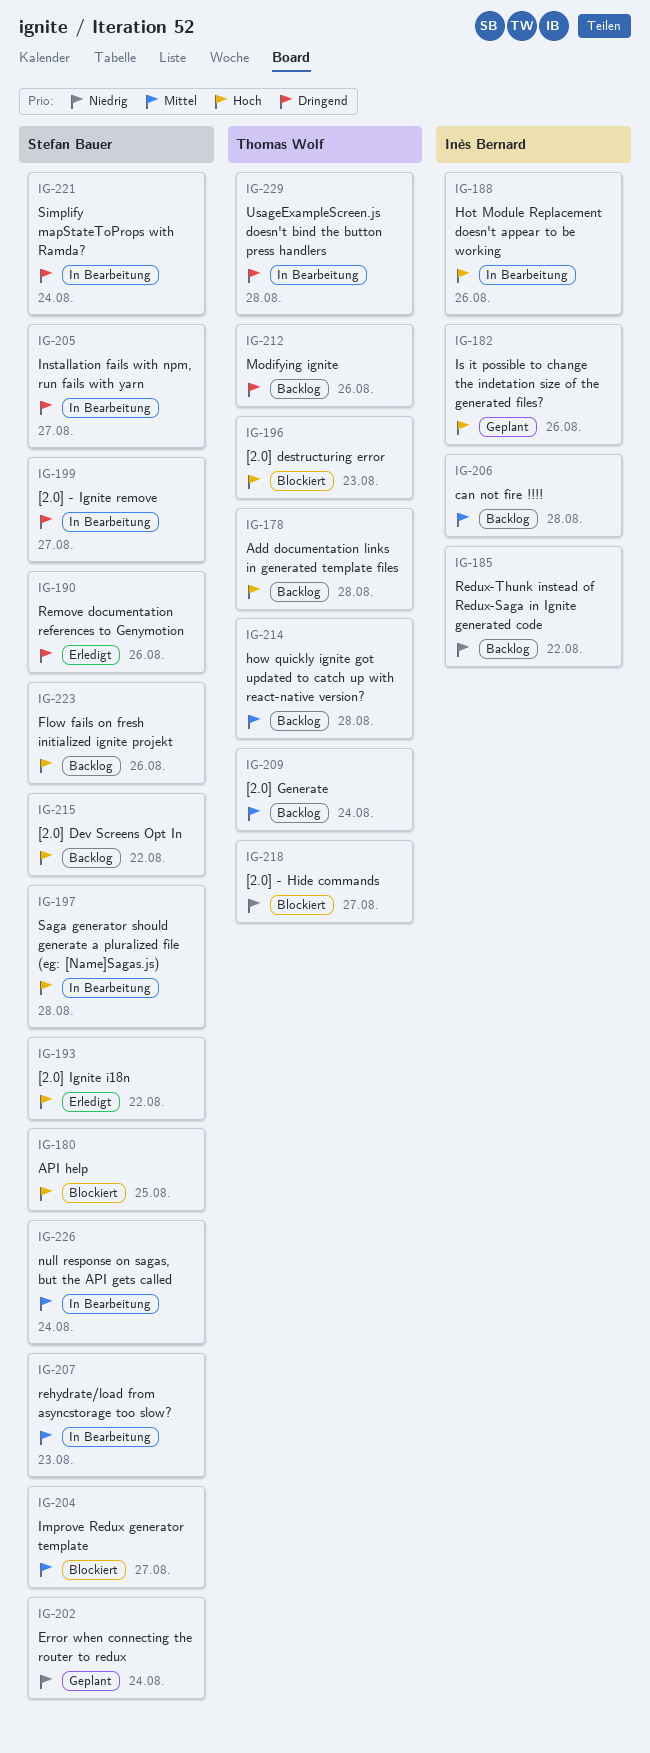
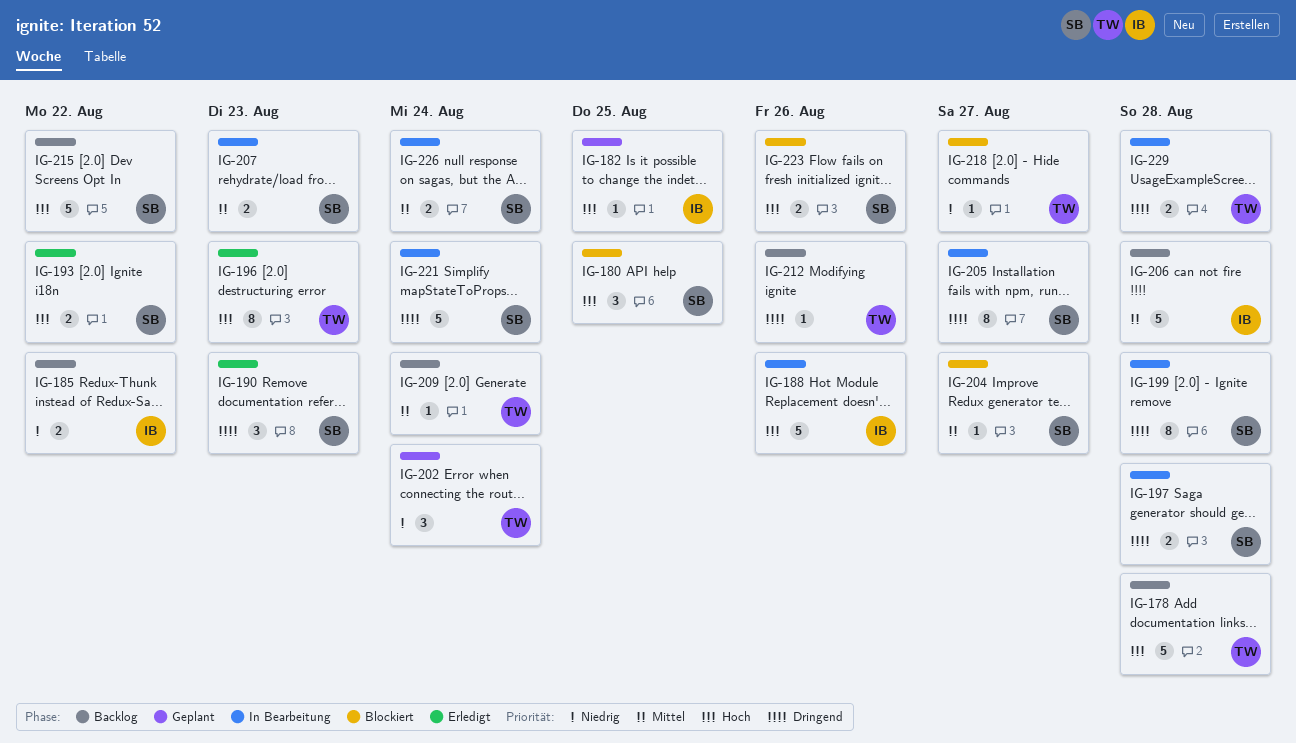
IG-182, due: Aug 26 -> Aug 25
IG-190, due: Aug 26 -> Aug 23
IG-196, status: Blockiert -> Erledigt
IG-197, priority: Hoch -> Dringend
IG-199, due: Aug 27 -> Aug 28
IG-202, owner: Stefan Bauer -> Thomas Wolf
IG-214: present -> none
IG-223, status: Backlog -> Blockiert

